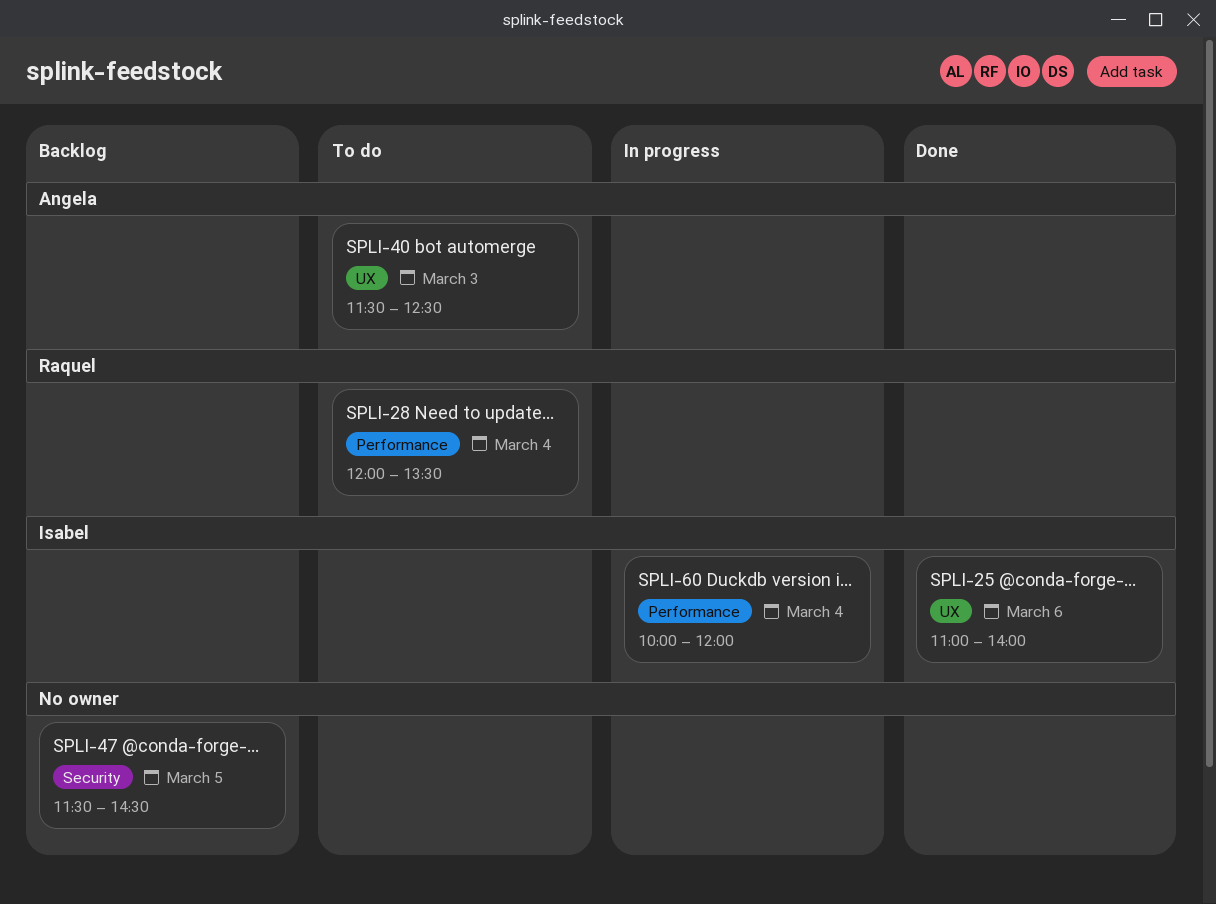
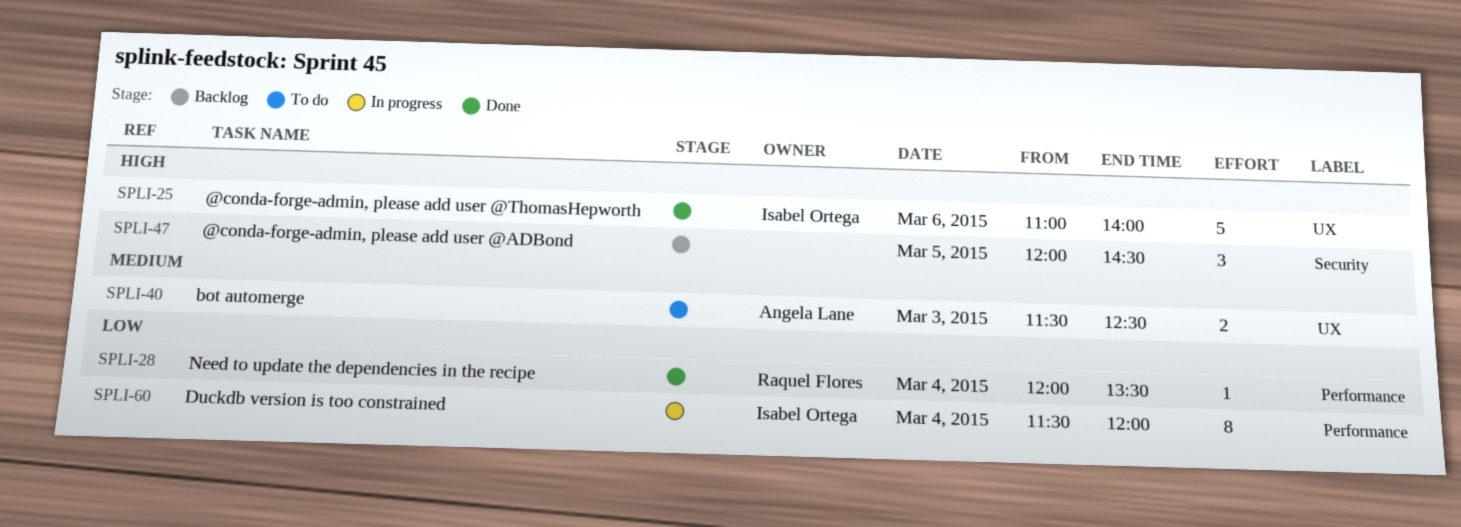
SPLI-28, status: To do -> Done
SPLI-47, begins: 11:30 -> 12:00
SPLI-60, begins: 10:00 -> 11:30

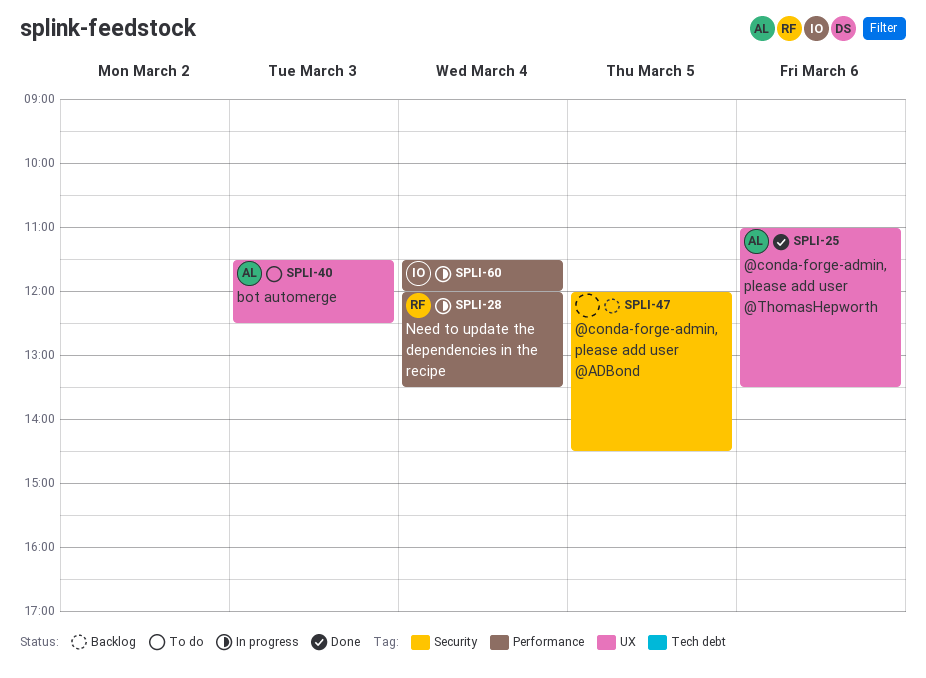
SPLI-25, owner: Isabel Ortega -> Angela Lane
SPLI-25, ends: 14:00 -> 13:30
SPLI-28, status: Done -> In progress

